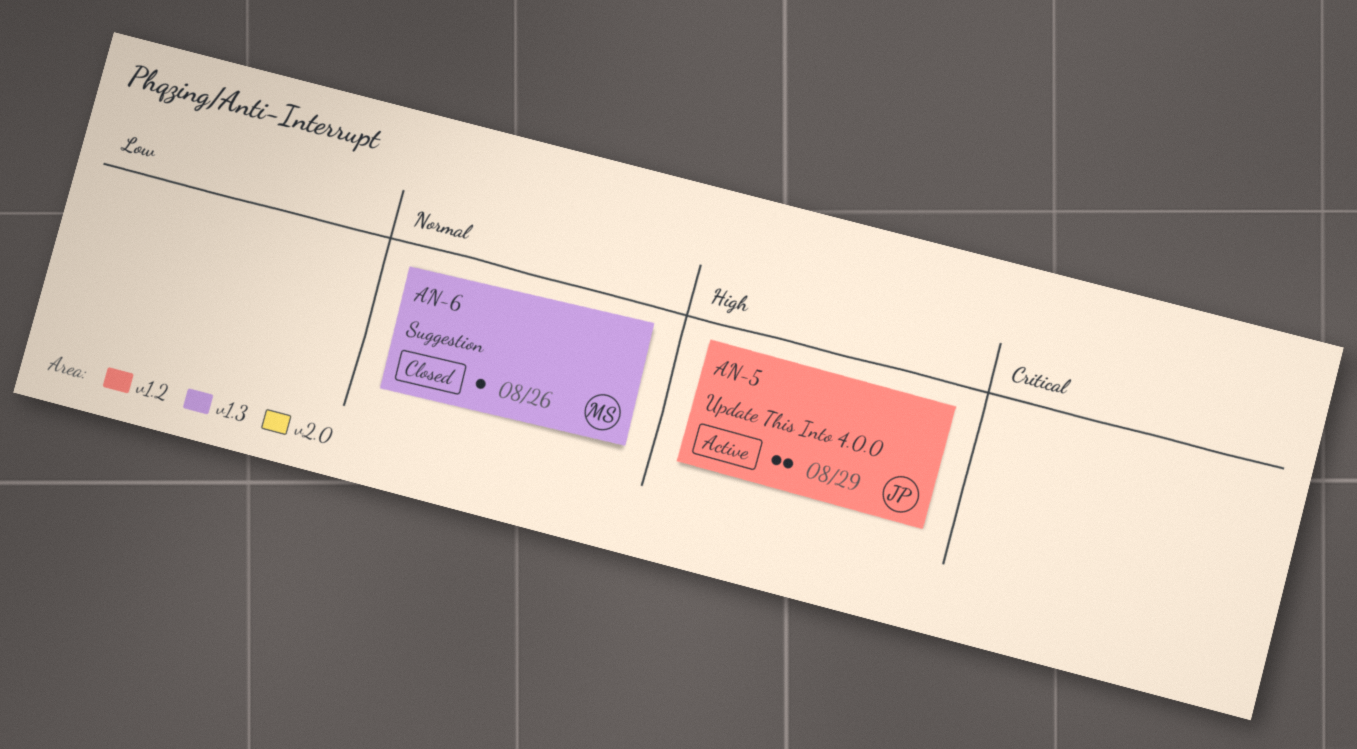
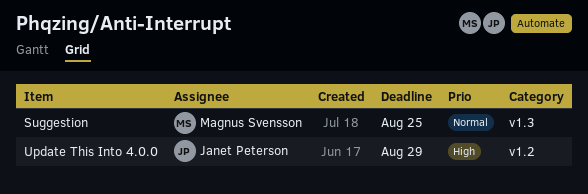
Suggestion, due: Aug 26 -> Aug 25

